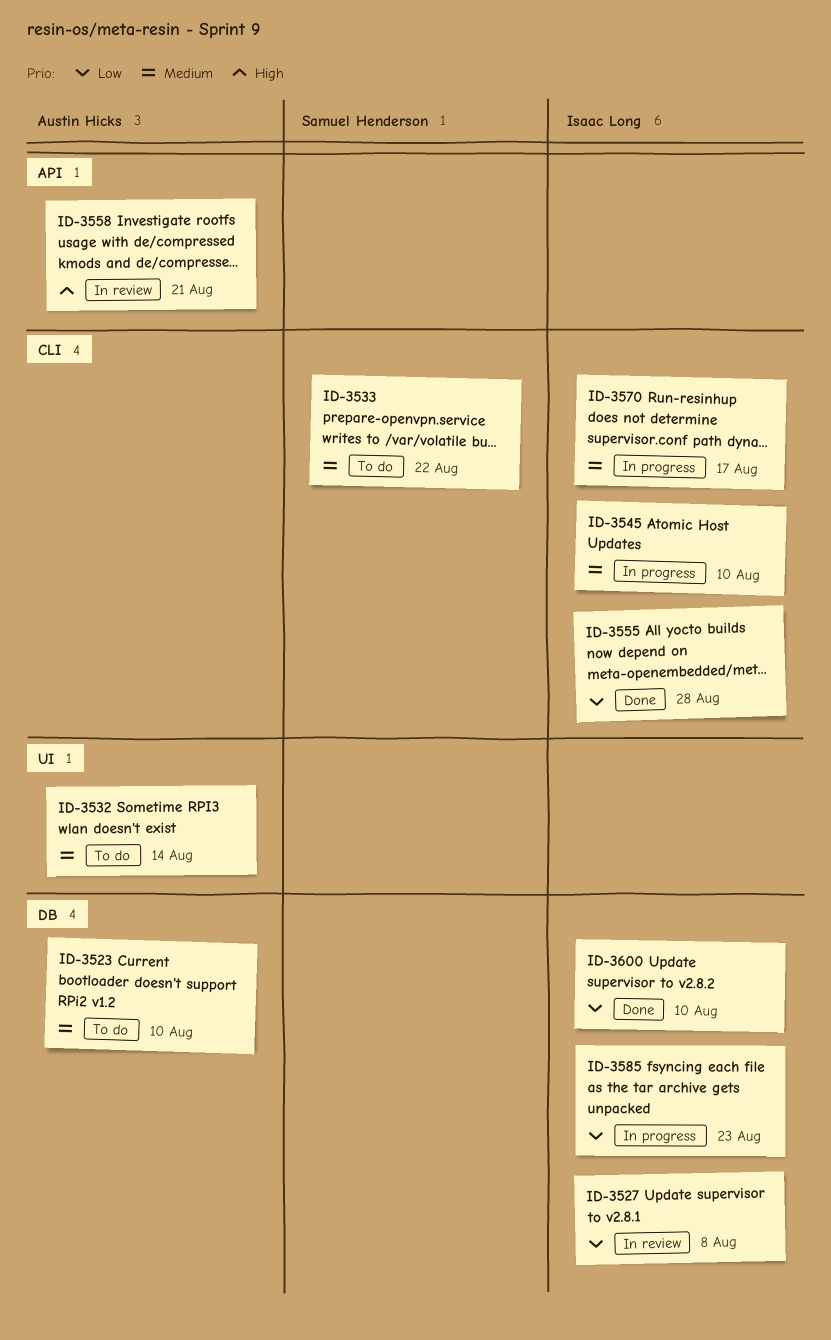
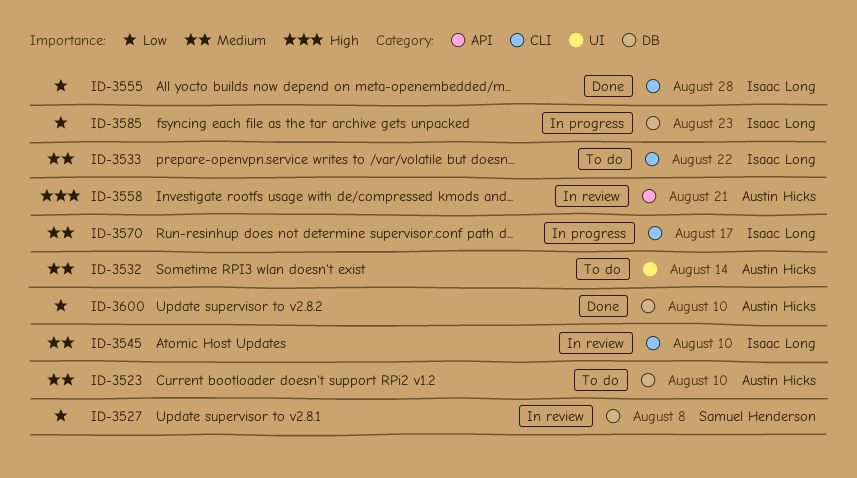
ID-3527, owner: Isaac Long -> Samuel Henderson
ID-3533, owner: Samuel Henderson -> Isaac Long
ID-3545, status: In progress -> In review
ID-3600, owner: Isaac Long -> Austin Hicks

